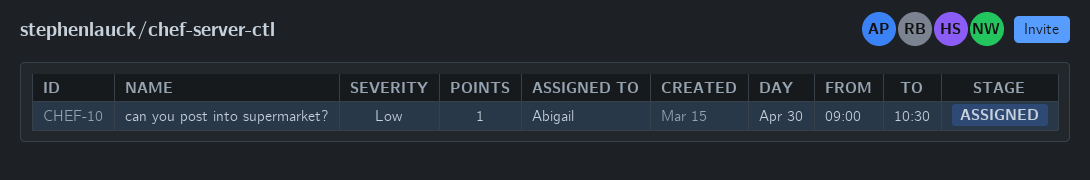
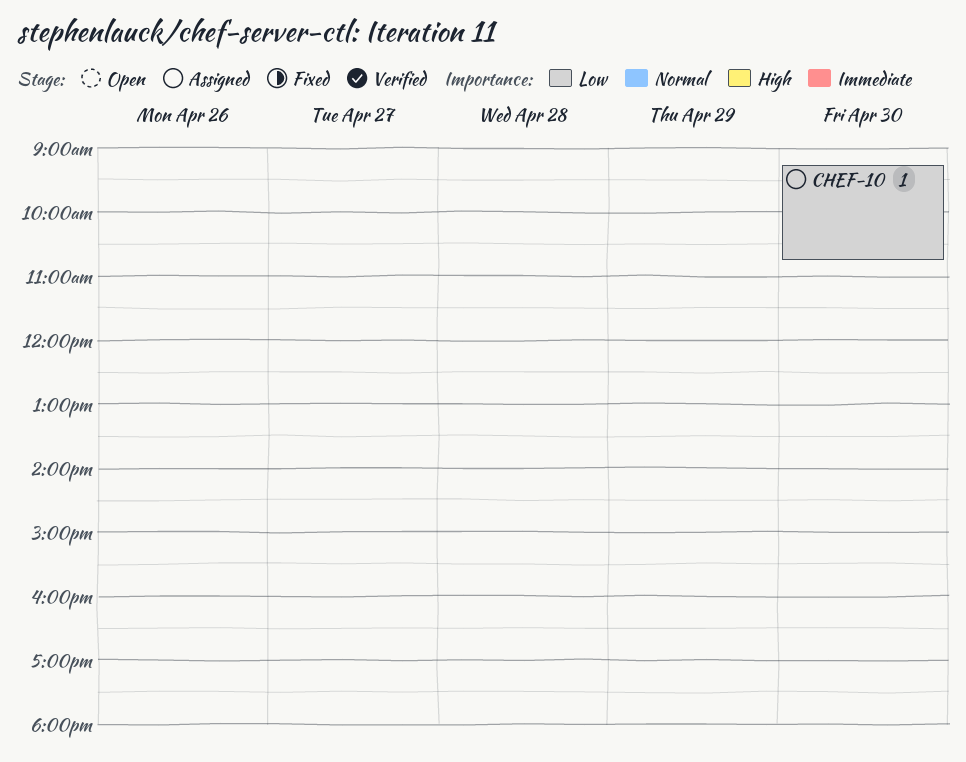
CHEF-10, begins: 09:00 -> 09:15
CHEF-10, ends: 10:30 -> 10:45

